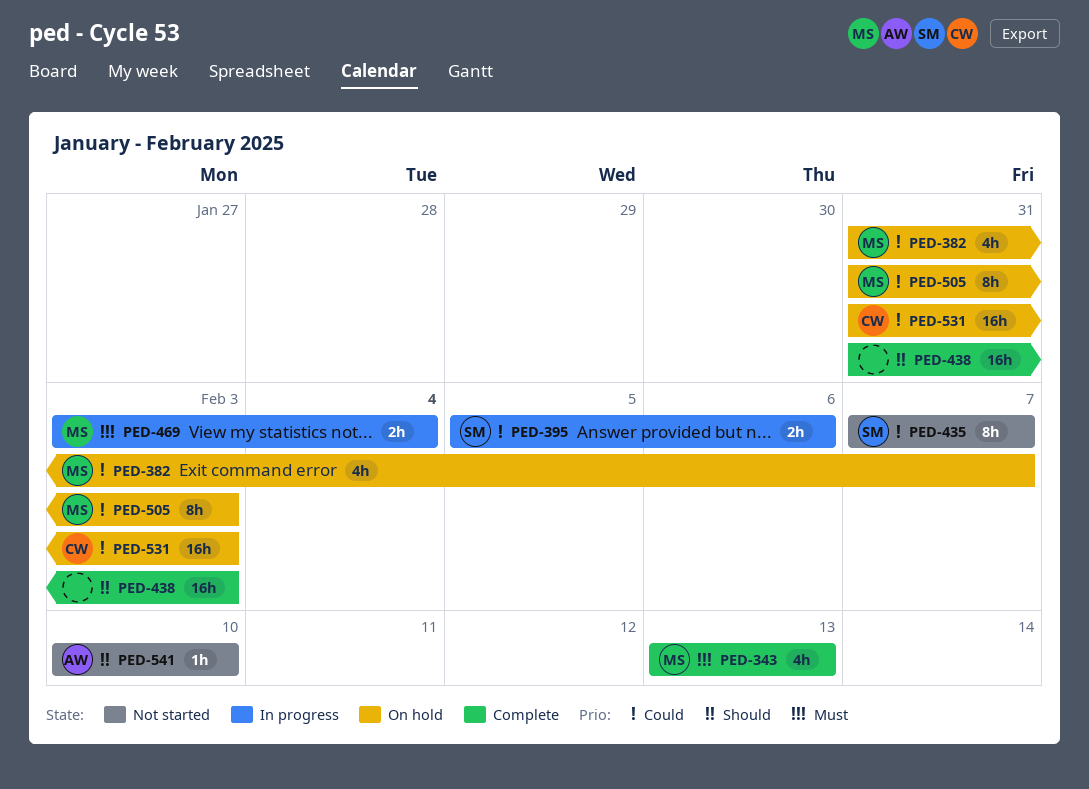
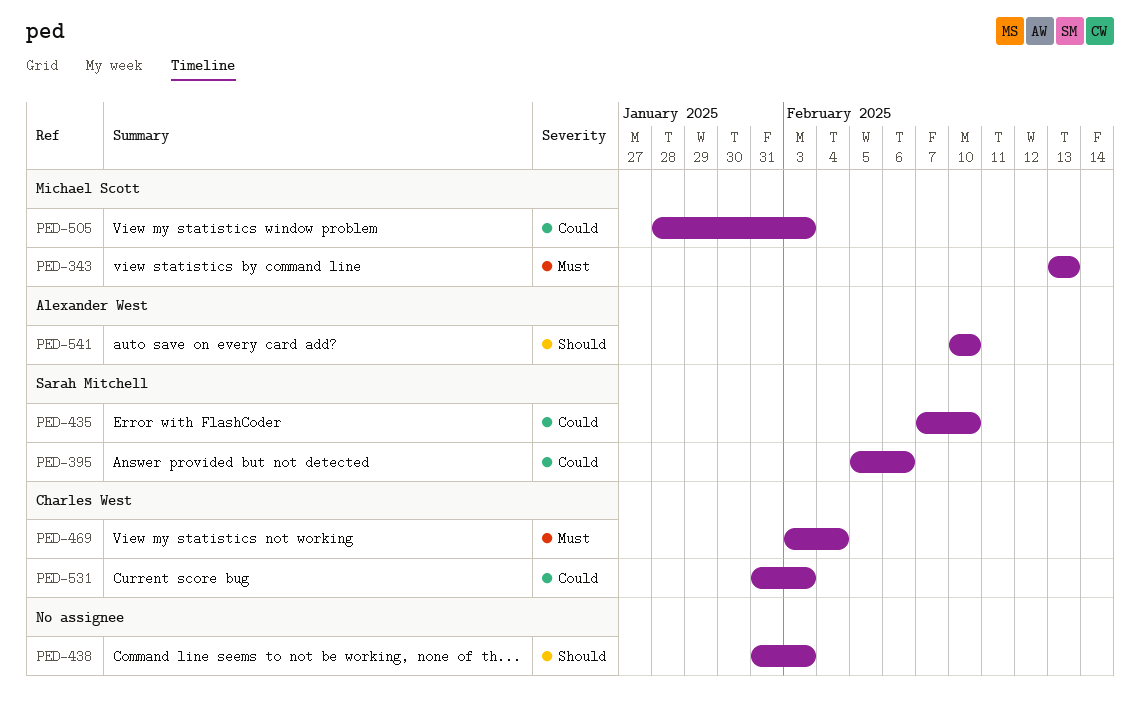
PED-382: present -> none
PED-435, due: Feb 7 -> Feb 10
PED-469, owner: Michael Scott -> Charles West
PED-505, start: Jan 31 -> Jan 28

